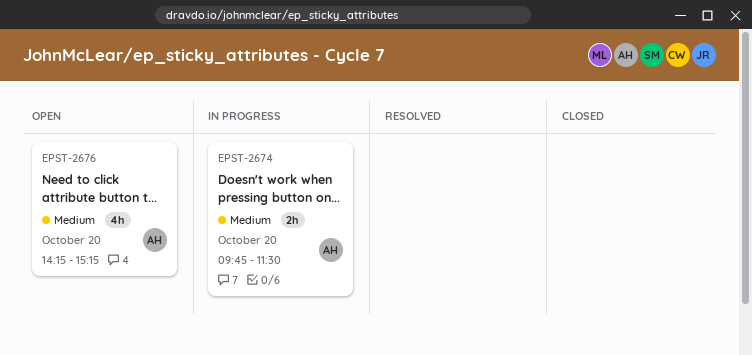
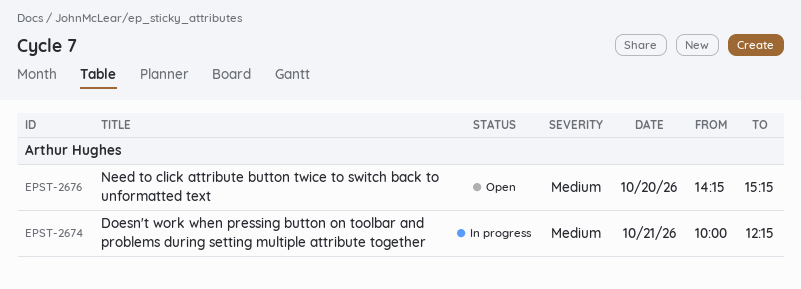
EPST-2674, day: Oct 20 -> Oct 21
EPST-2674, begins: 09:45 -> 10:00
EPST-2674, ends: 11:30 -> 12:15

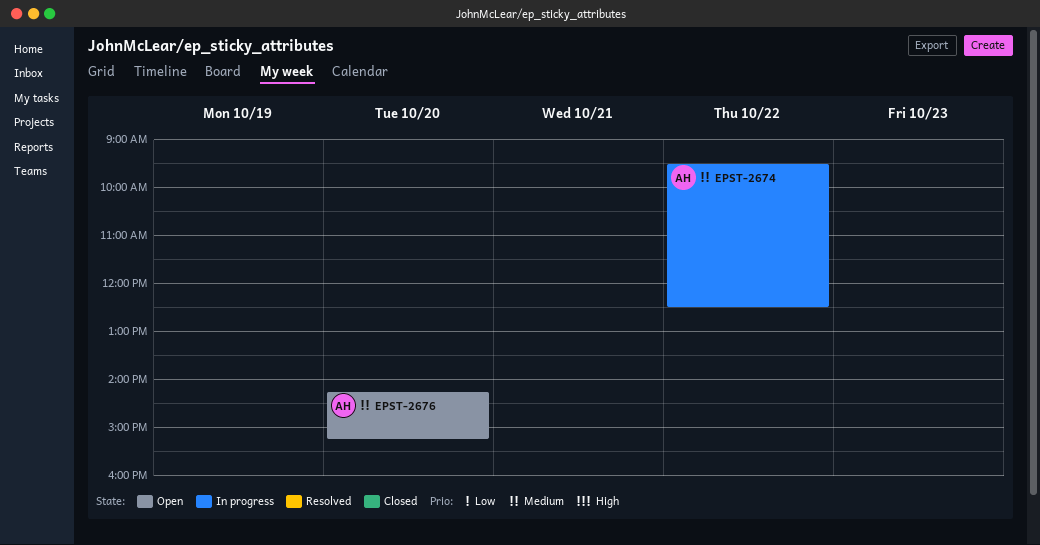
EPST-2674, day: Oct 21 -> Oct 22
EPST-2674, begins: 10:00 -> 09:30
EPST-2674, ends: 12:15 -> 12:30

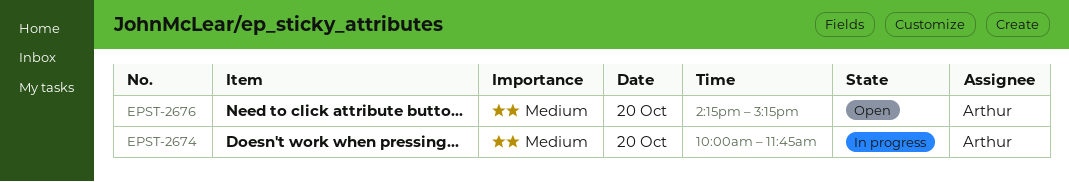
EPST-2674, day: Oct 22 -> Oct 20
EPST-2674, begins: 09:30 -> 10:00
EPST-2674, ends: 12:30 -> 11:45

